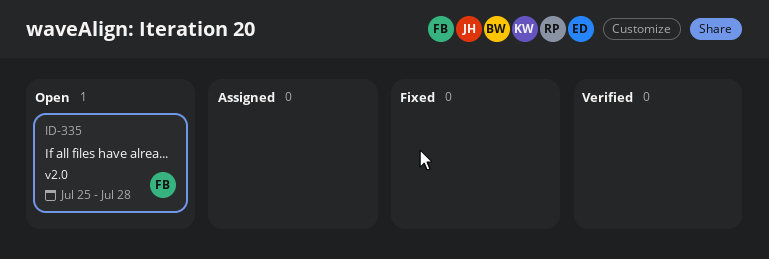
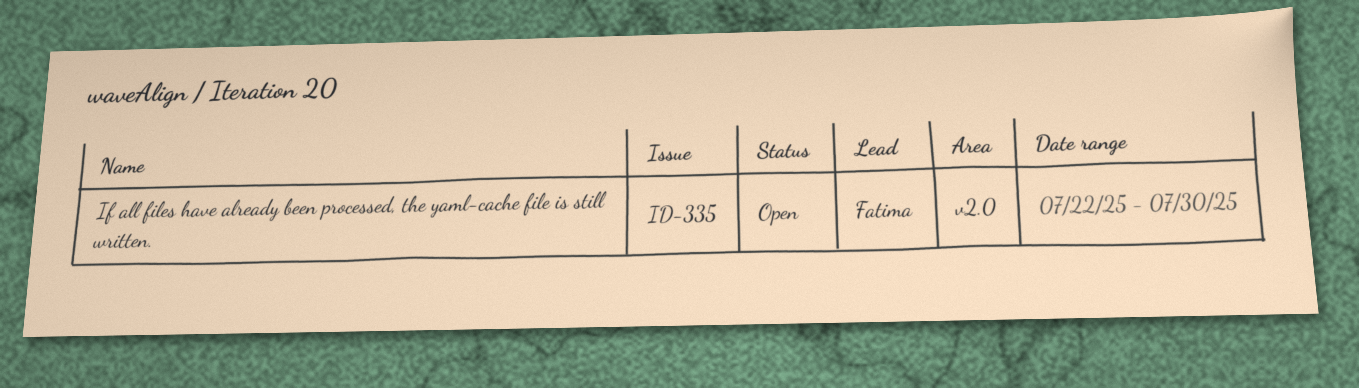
ID-335, start: Jul 25 -> Jul 22
ID-335, due: Jul 28 -> Jul 30

